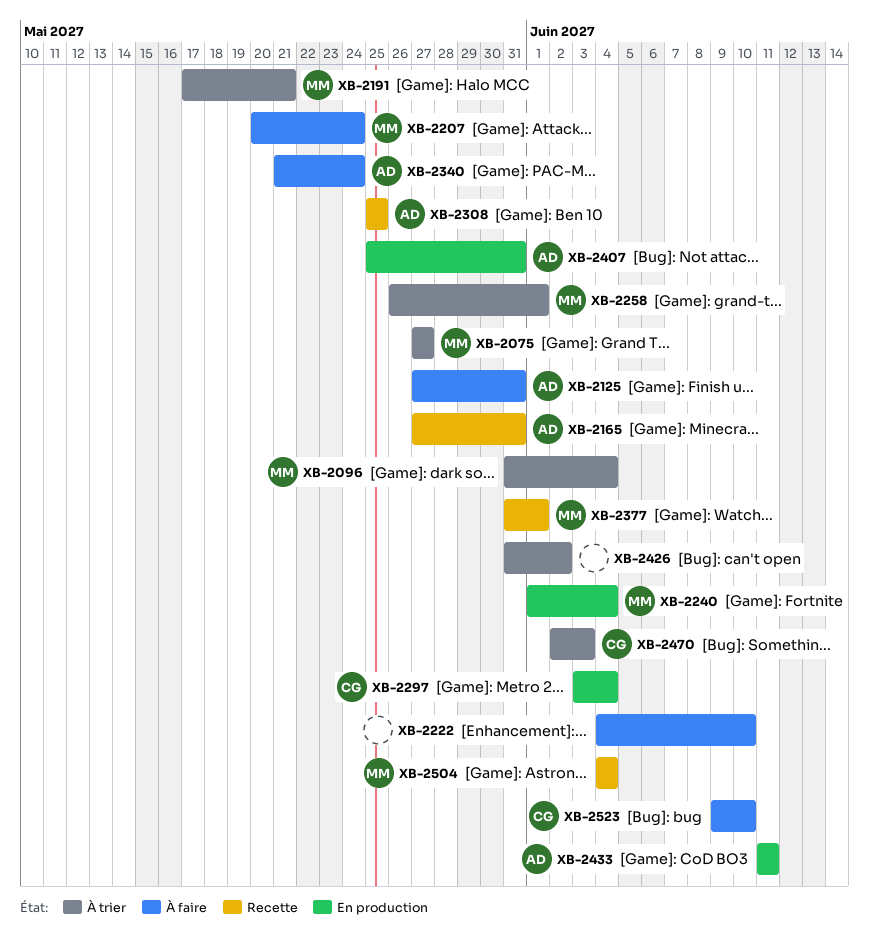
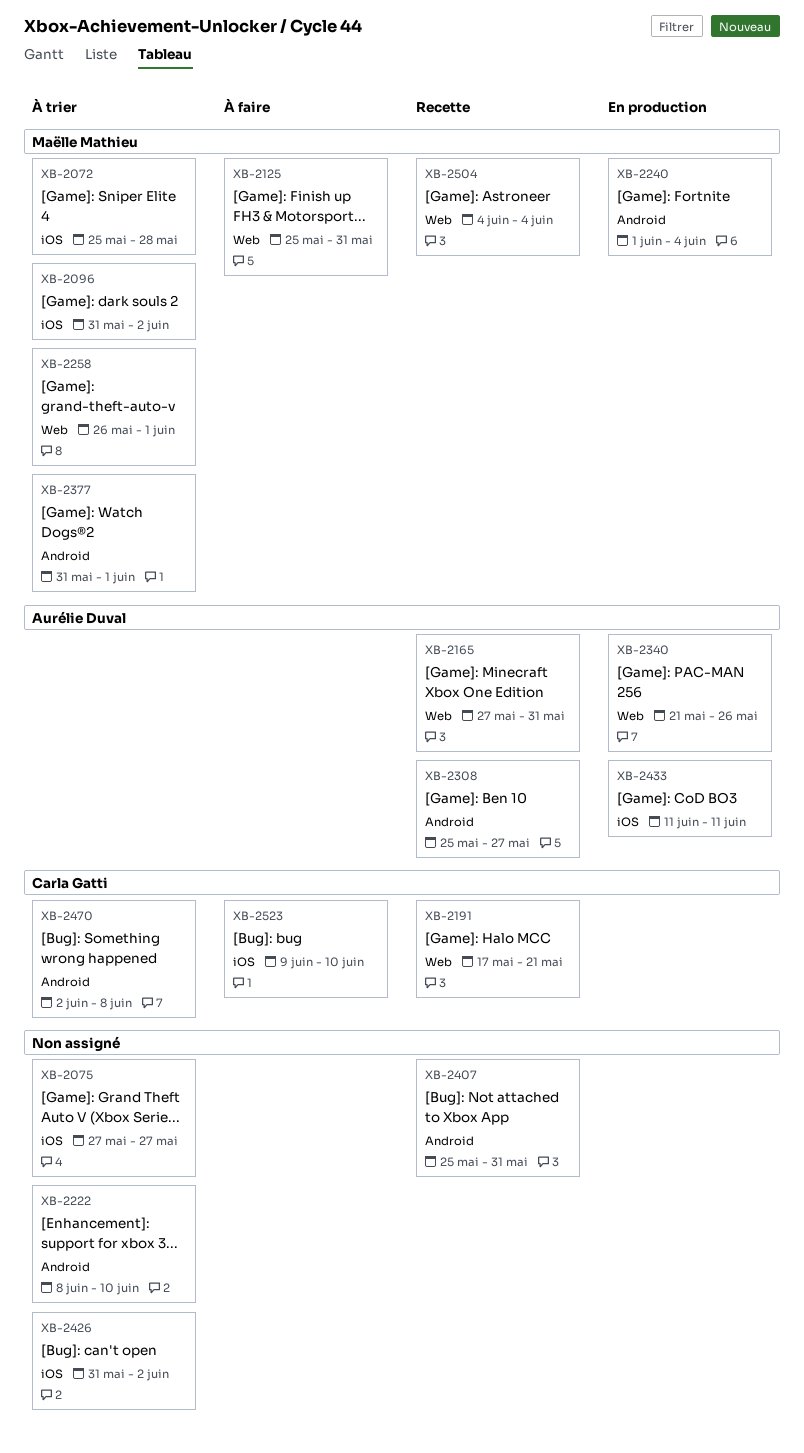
XB-2072: none -> present
XB-2075, owner: Maëlle Mathieu -> none
XB-2096, due: Jun 4 -> Jun 2
XB-2125, owner: Aurélie Duval -> Maëlle Mathieu
XB-2125, start: May 27 -> May 25
XB-2191, status: À trier -> Recette
XB-2191, owner: Maëlle Mathieu -> Carla Gatti
XB-2207: present -> none
XB-2222, status: À faire -> À trier
XB-2222, start: Jun 4 -> Jun 8
XB-2297: present -> none
XB-2308, due: May 25 -> May 27
XB-2340, status: À faire -> En production
XB-2340, due: May 24 -> May 26
XB-2377, status: Recette -> À trier
XB-2407, status: En production -> Recette
XB-2407, owner: Aurélie Duval -> none
XB-2470, due: Jun 3 -> Jun 8

